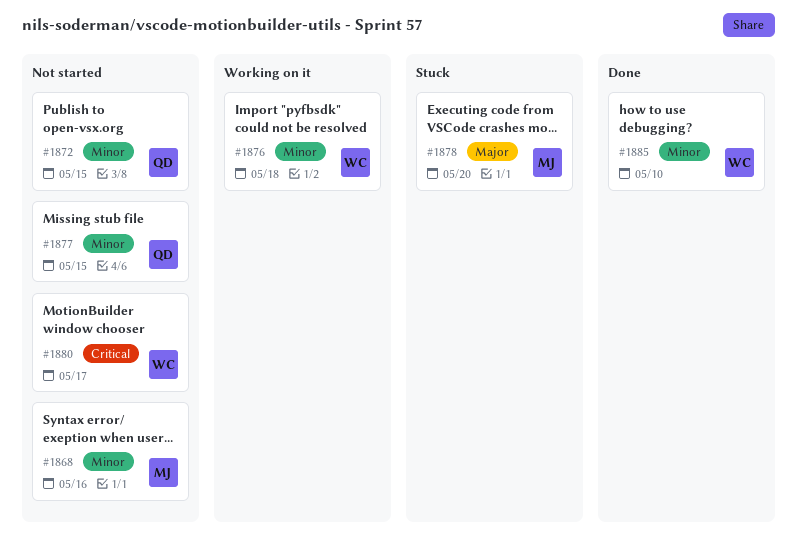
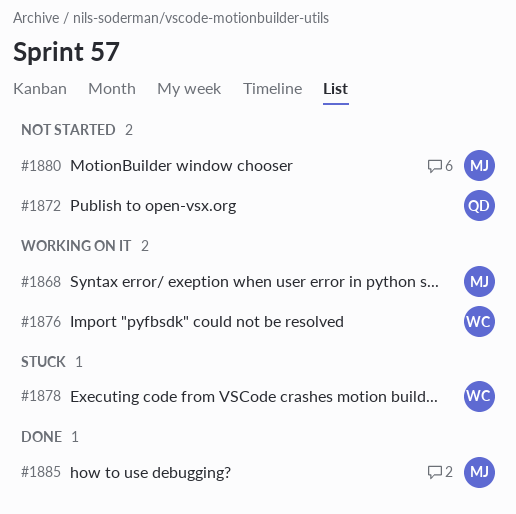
#1868, status: Not started -> Working on it
#1877: present -> none
#1878, owner: MJ -> WC
#1880, owner: WC -> MJ
#1885, owner: WC -> MJ

